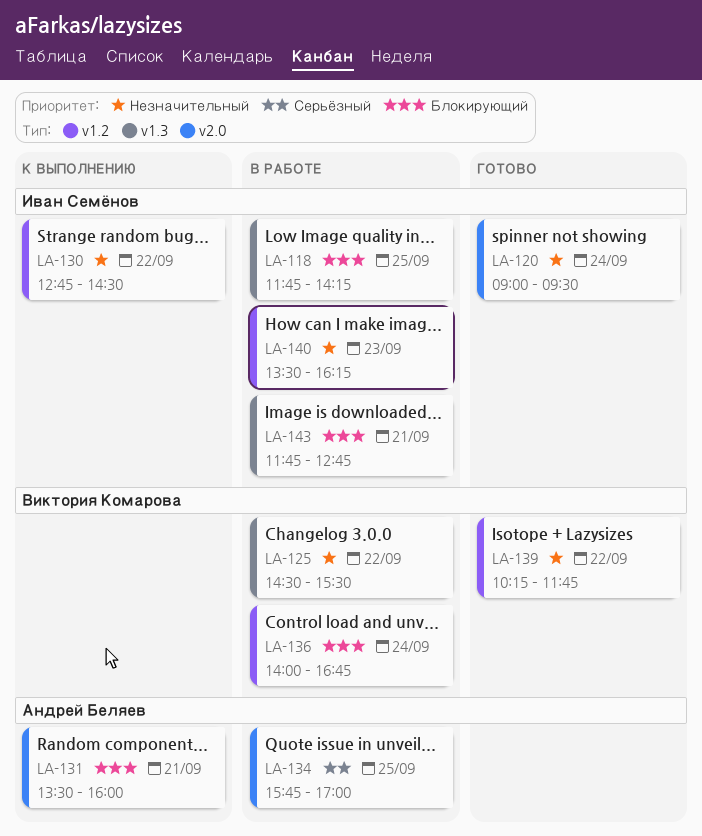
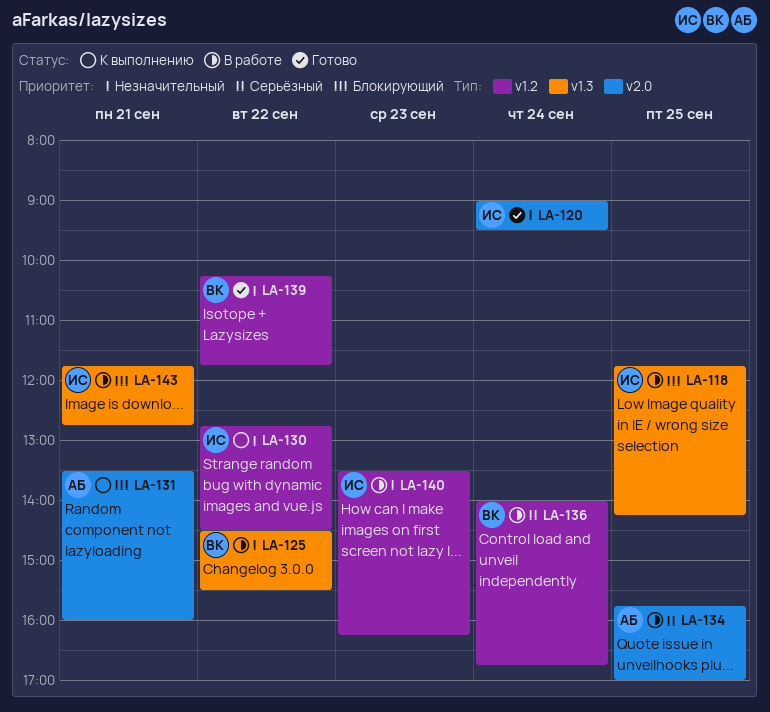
LA-136, priority: Блокирующий -> Серьёзный

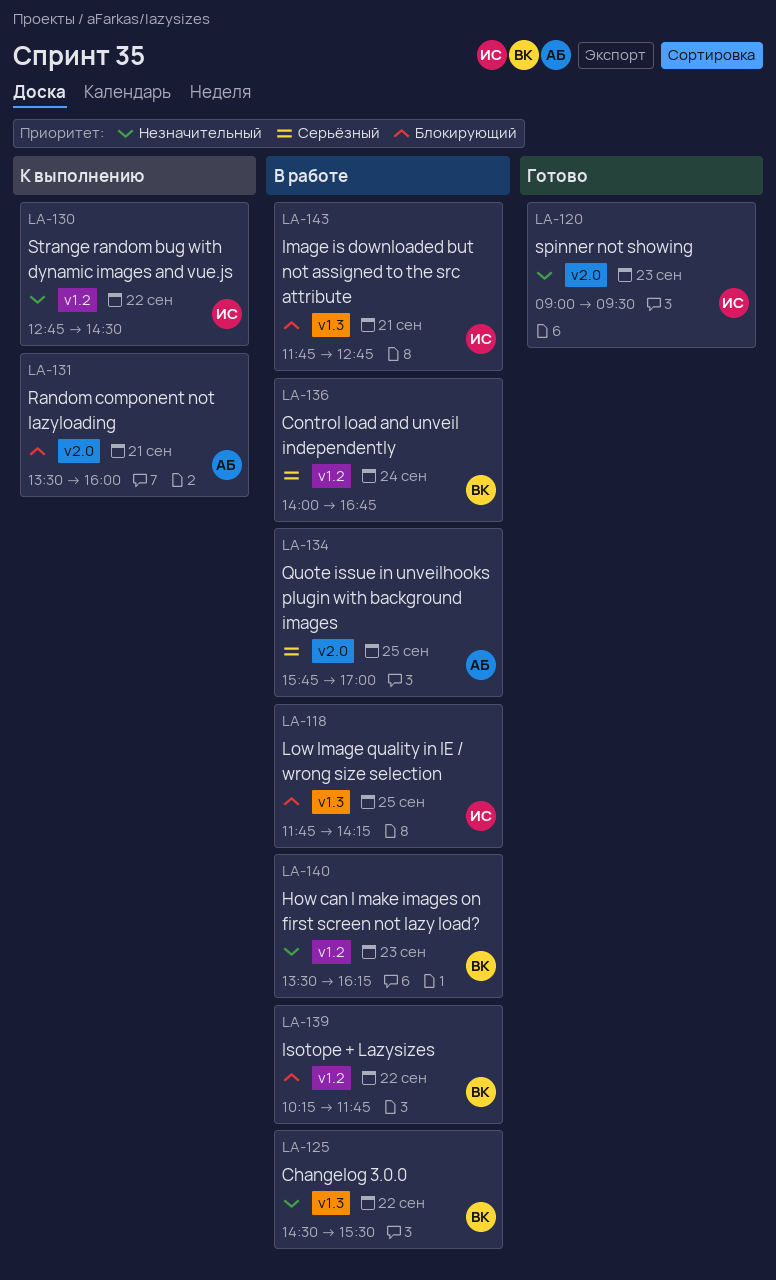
LA-120, day: Sep 24 -> Sep 23
LA-139, status: Готово -> В работе
LA-139, priority: Незначительный -> Блокирующий
LA-140, owner: ИС -> ВК

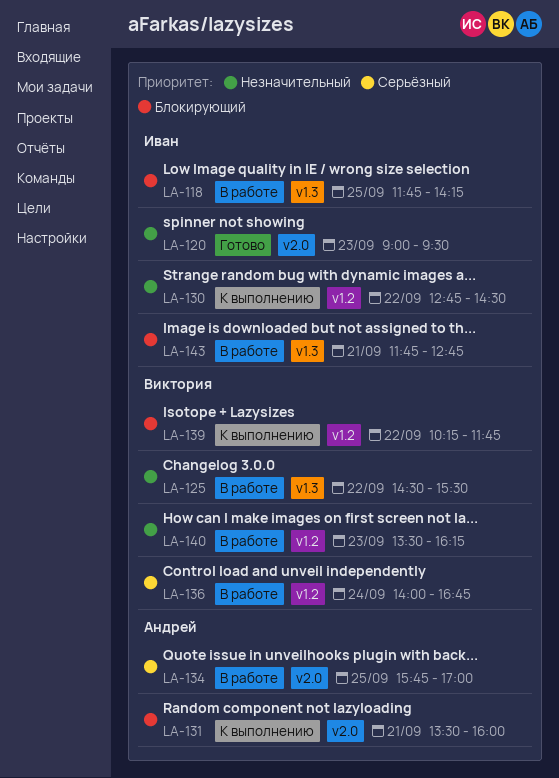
LA-139, status: В работе -> К выполнению

